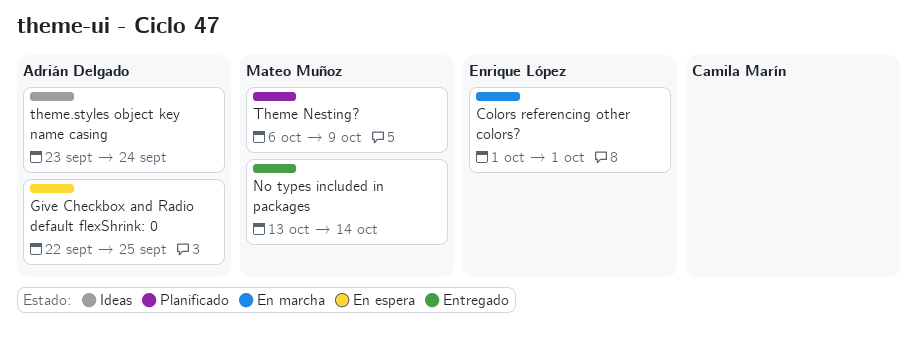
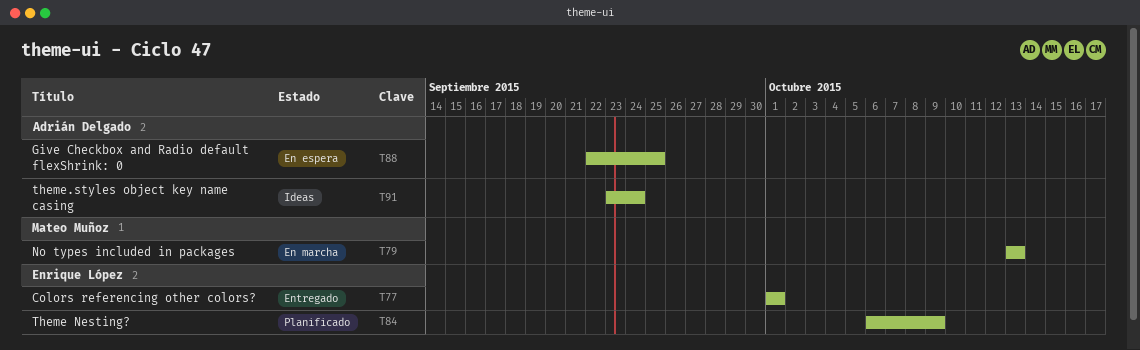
Colors referencing other colors?, status: En marcha -> Entregado
No types included in packages, status: Entregado -> En marcha
No types included in packages, due: Oct 14 -> Oct 13
Theme Nesting?, owner: Mateo Muñoz -> Enrique López

